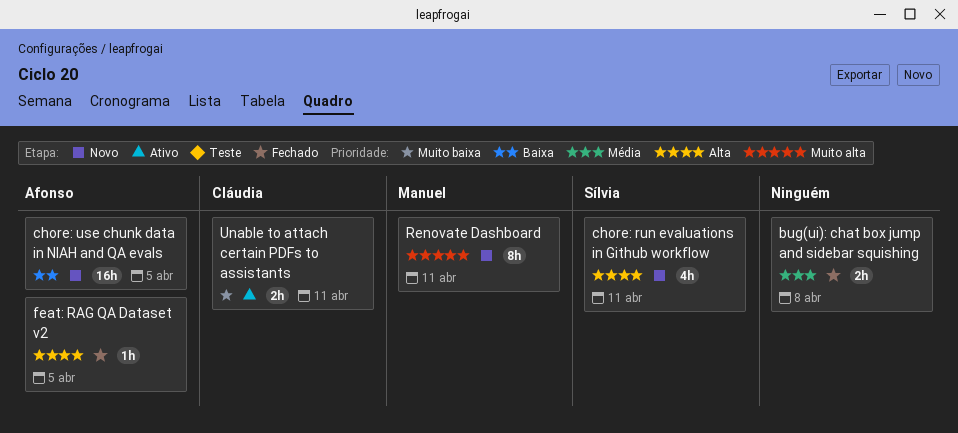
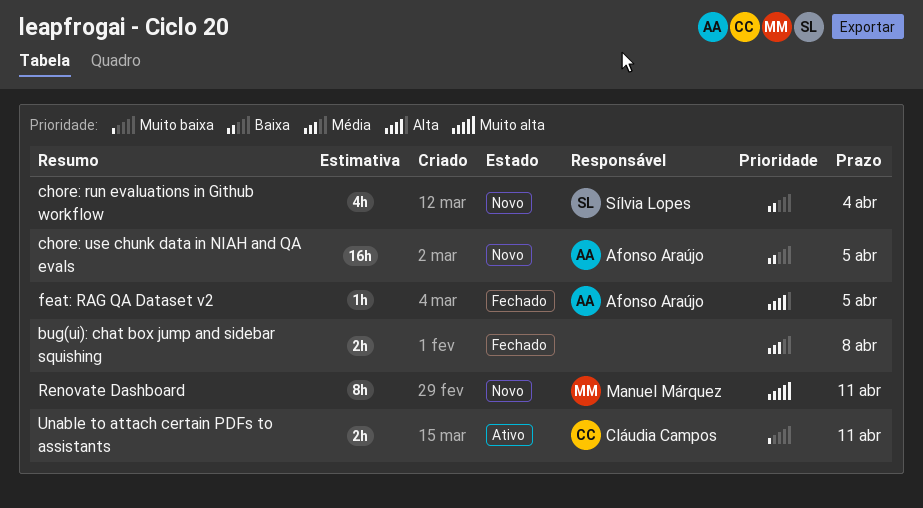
chore: run evaluations in Github workflow, priority: Alta -> Baixa
chore: run evaluations in Github workflow, due: Apr 11 -> Apr 4

